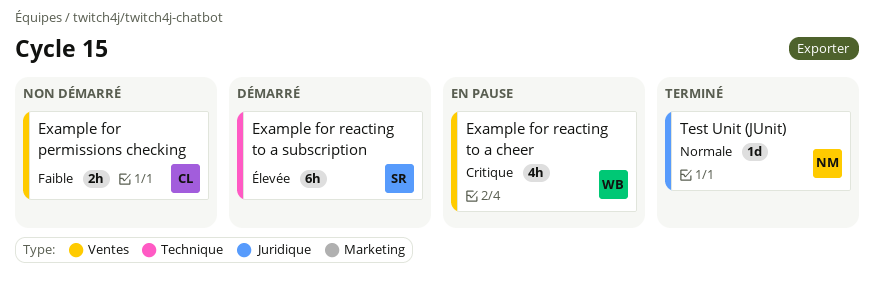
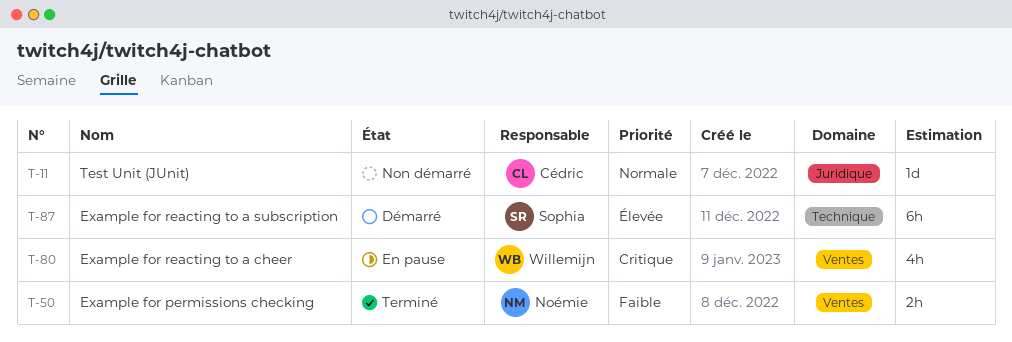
Example for permissions checking, status: Non démarré -> Terminé
Example for permissions checking, owner: Cédric -> Noémie
Test Unit (JUnit), status: Terminé -> Non démarré
Test Unit (JUnit), owner: Noémie -> Cédric

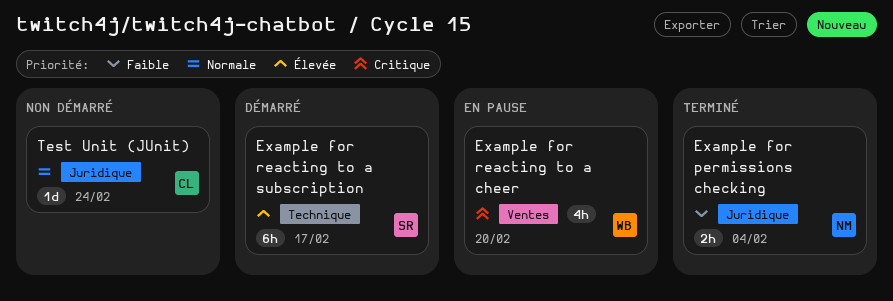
Example for permissions checking, label: Ventes -> Juridique

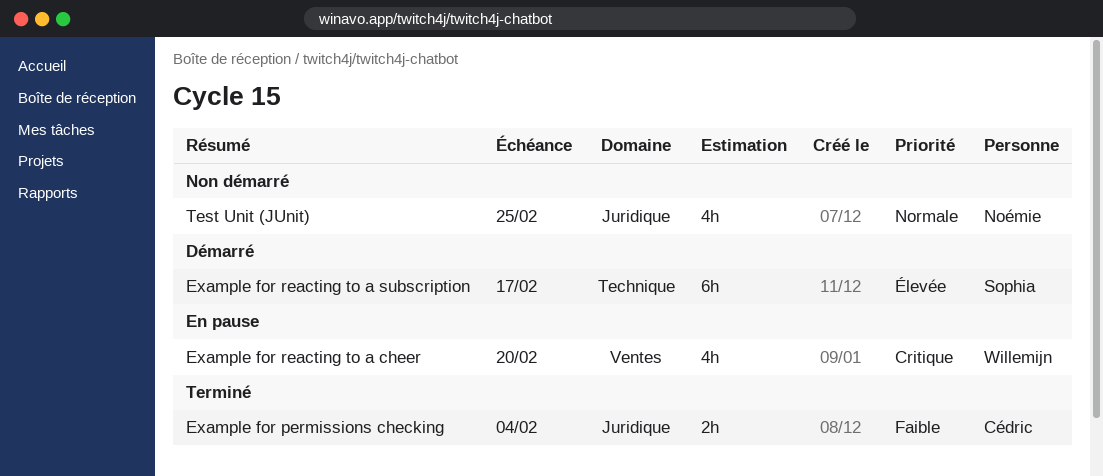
Example for permissions checking, owner: Noémie -> Cédric
Test Unit (JUnit), owner: Cédric -> Noémie
Test Unit (JUnit), estimate: 1d -> 4h
Test Unit (JUnit), due: Feb 24 -> Feb 25

